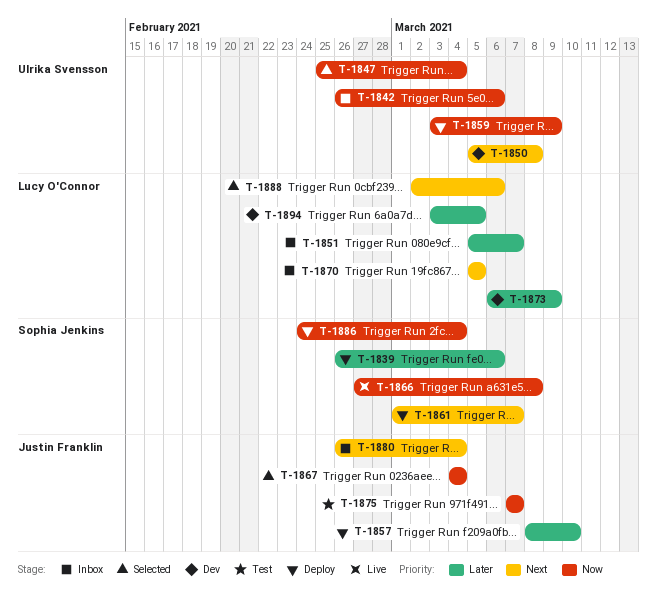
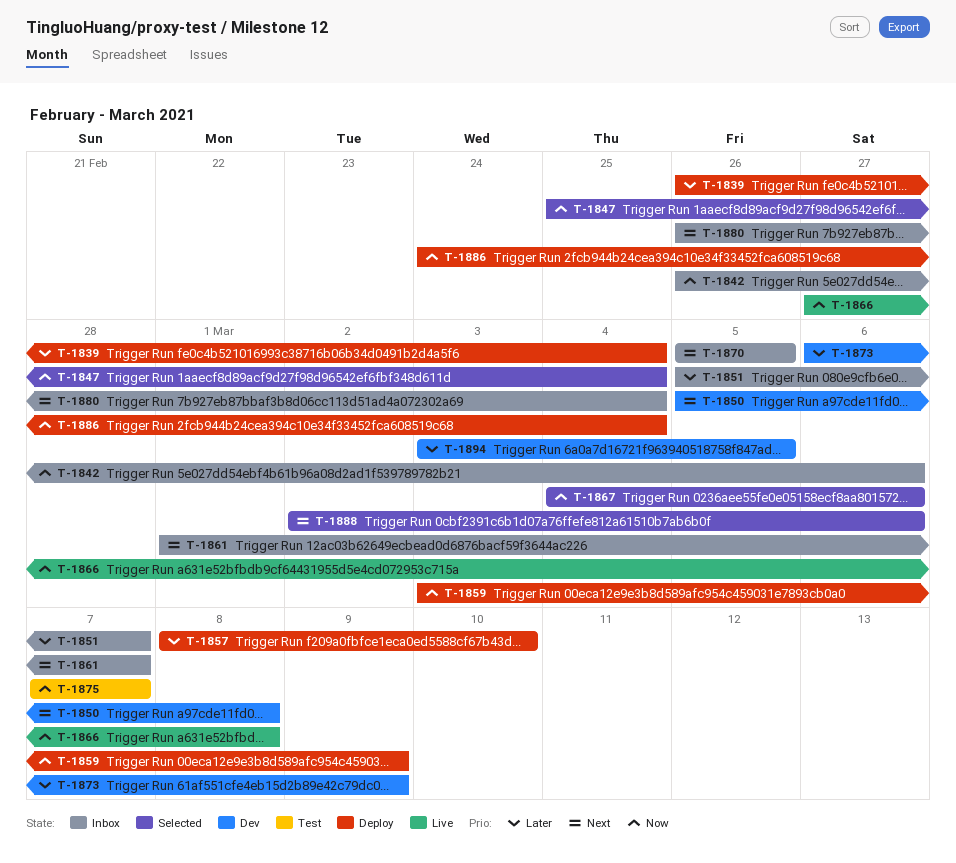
T-1839, due: Mar 6 -> Mar 4
T-1861, status: Deploy -> Inbox
T-1867, due: Mar 4 -> Mar 6

